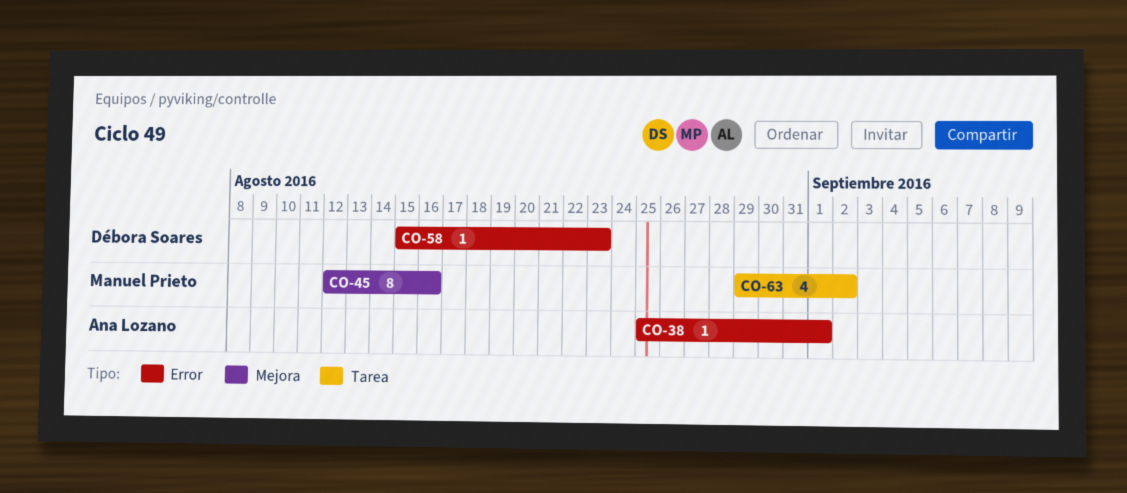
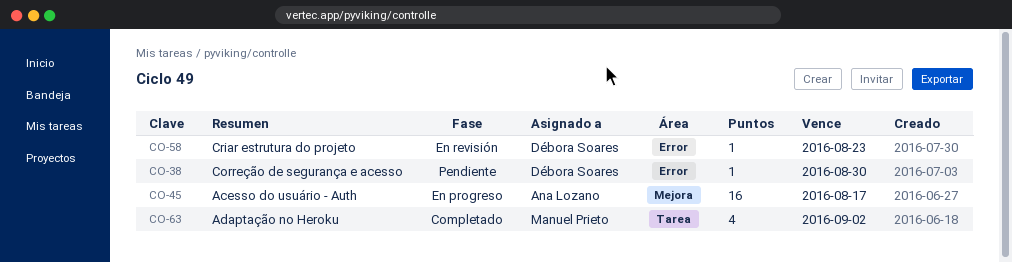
CO-38, owner: Ana Lozano -> Débora Soares
CO-38, due: Sep 1 -> Aug 30
CO-45, owner: Manuel Prieto -> Ana Lozano
CO-45, estimate: 8 -> 16
CO-45, due: Aug 16 -> Aug 17

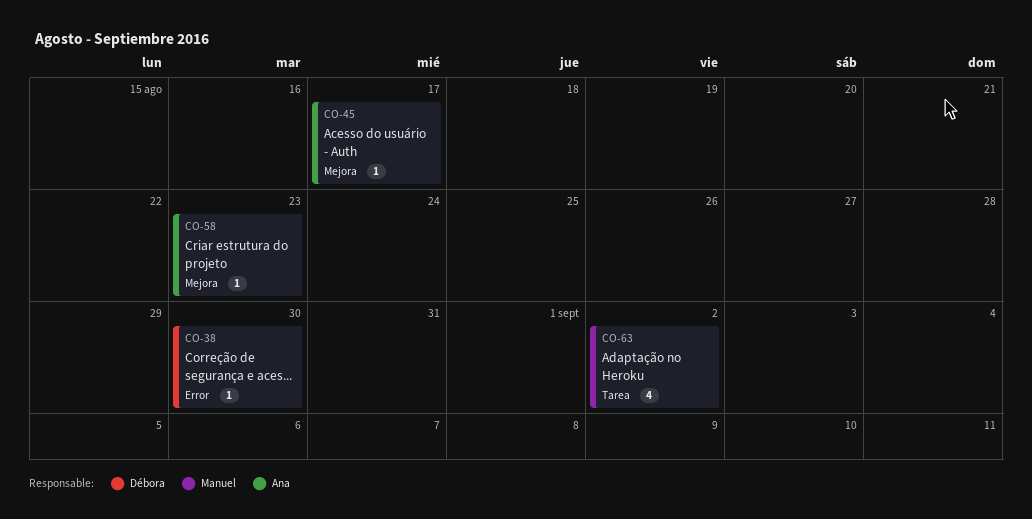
CO-45, estimate: 16 -> 1
CO-58, owner: Débora Soares -> Ana Lozano
CO-58, label: Error -> Mejora

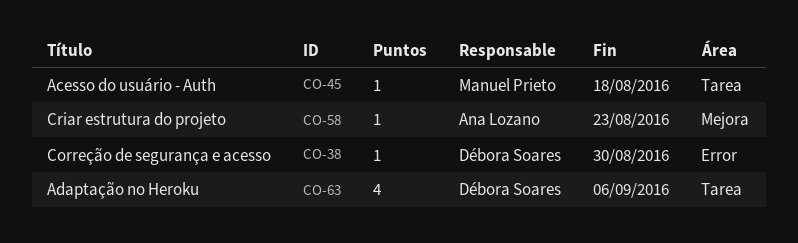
CO-45, owner: Ana Lozano -> Manuel Prieto
CO-45, label: Mejora -> Tarea
CO-45, due: Aug 17 -> Aug 18
CO-63, owner: Manuel Prieto -> Débora Soares
CO-63, due: Sep 2 -> Sep 6

